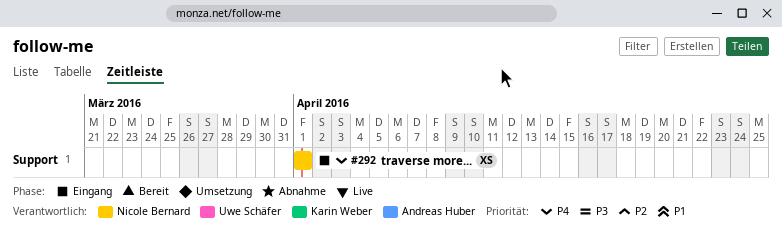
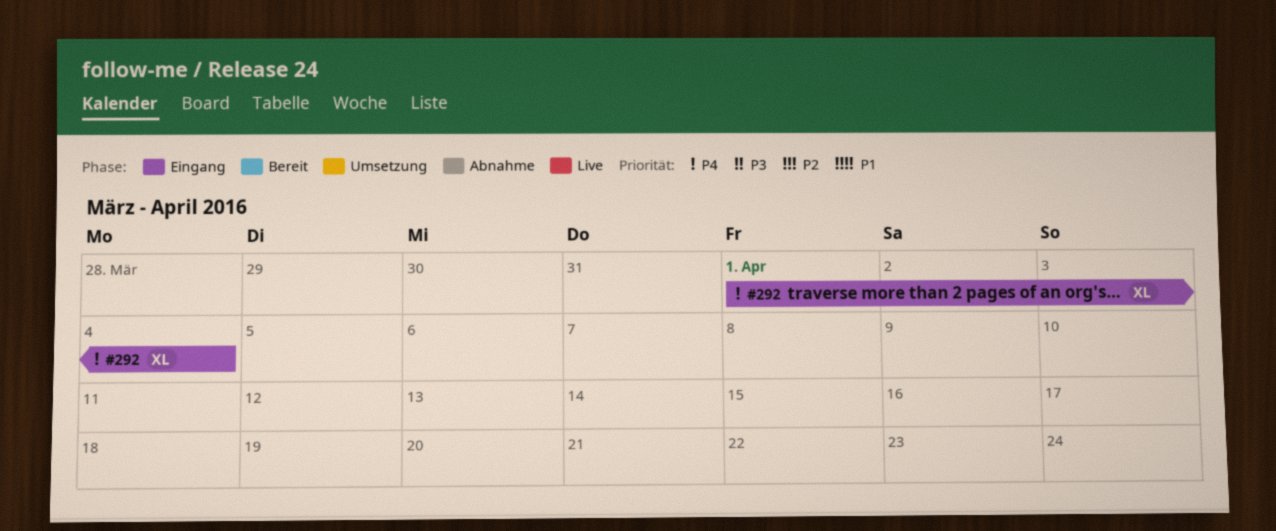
#292, estimate: XS -> XL
#292, due: Apr 1 -> Apr 4

